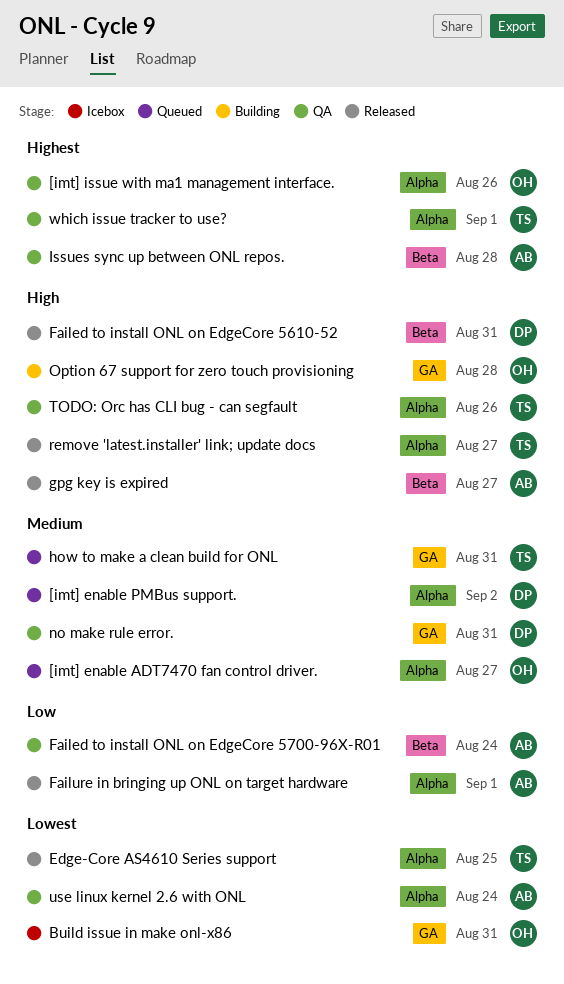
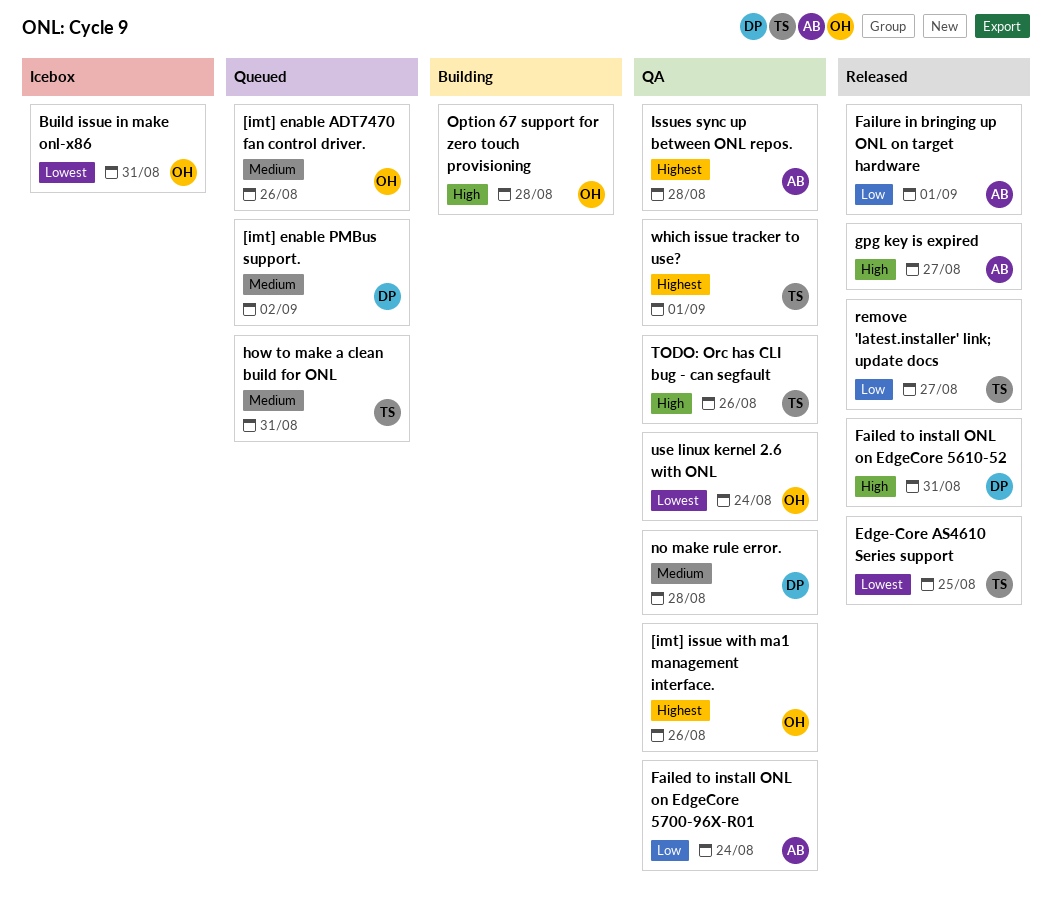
[imt] enable ADT7470 fan control driver., due: Aug 27 -> Aug 26
no make rule error., due: Aug 31 -> Aug 28
remove 'latest.installer' link; update docs, priority: High -> Low
use linux kernel 2.6 with ONL, owner: AB -> OH

